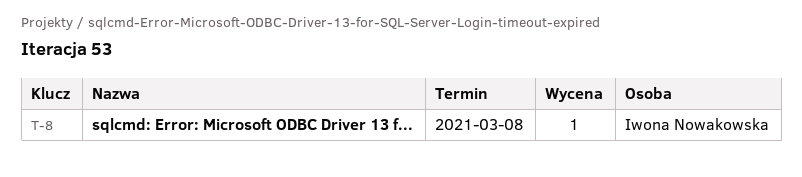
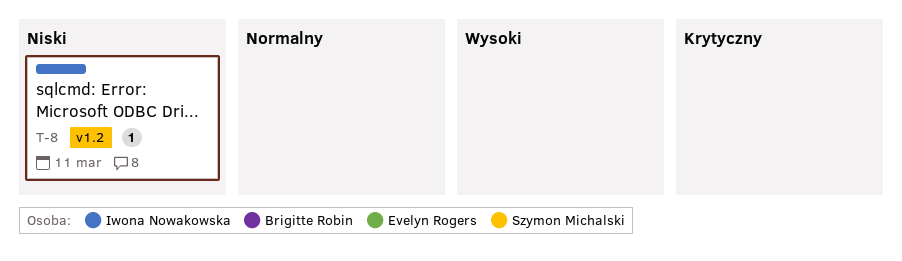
T-8, due: Mar 8 -> Mar 11

